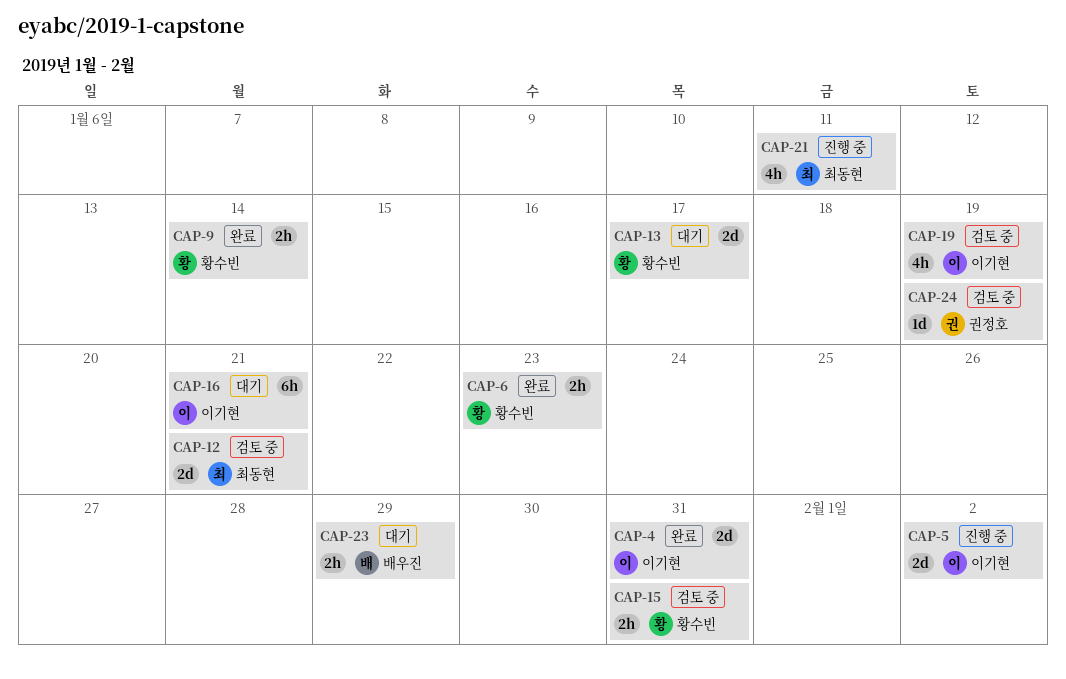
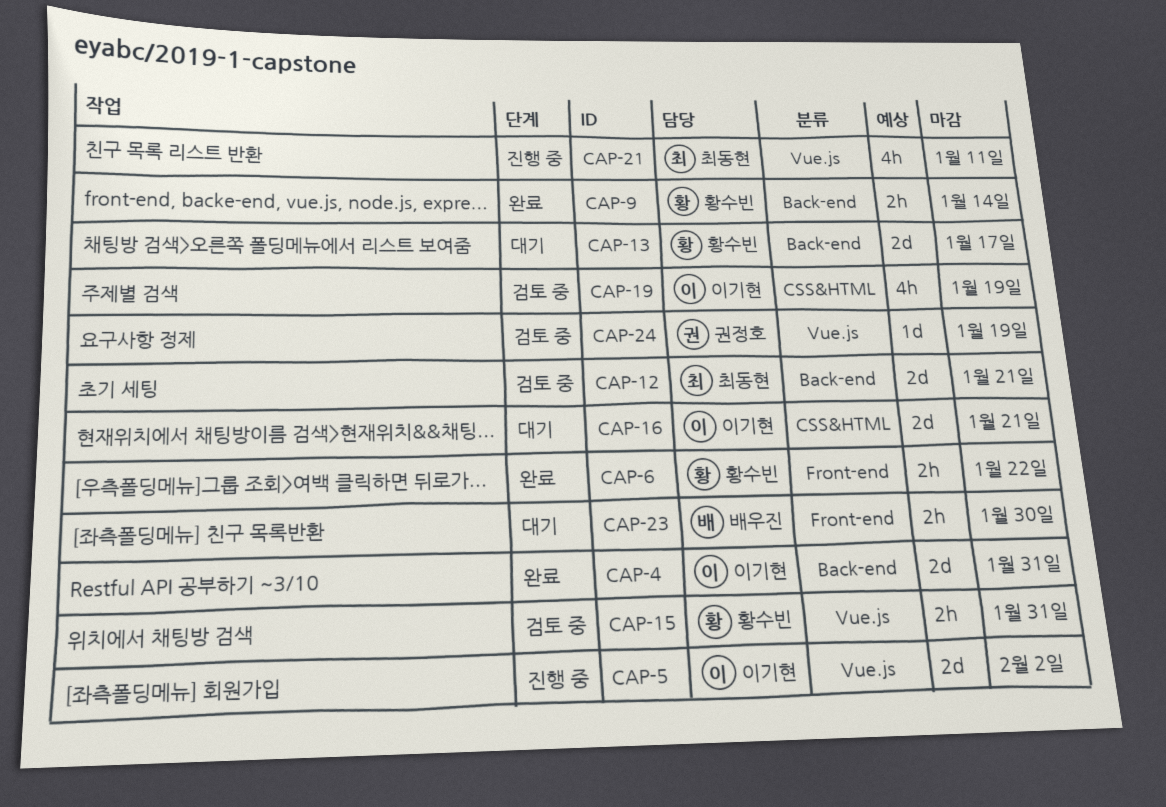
CAP-6, due: Jan 23 -> Jan 22
CAP-16, estimate: 6h -> 2d
CAP-23, due: Jan 29 -> Jan 30

